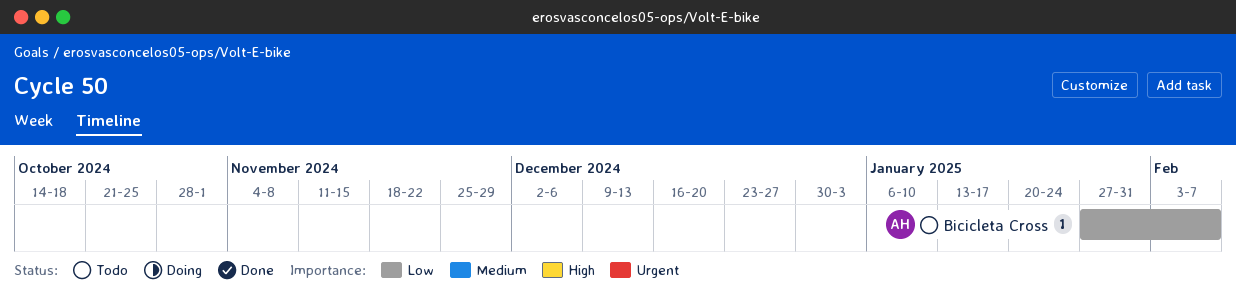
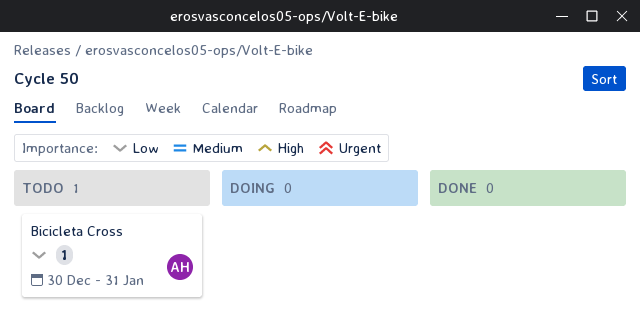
Bicicleta Cross, start: Jan 27 -> Dec 30
Bicicleta Cross, due: Feb 7 -> Jan 31

